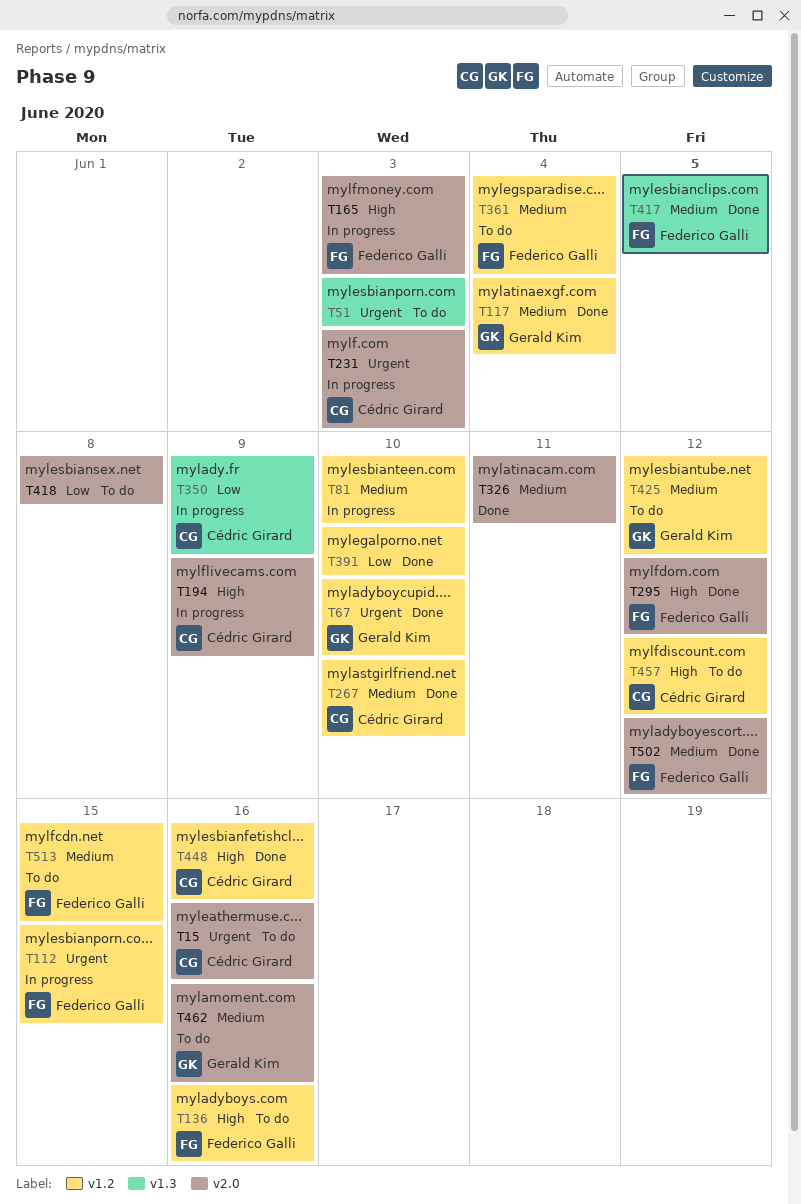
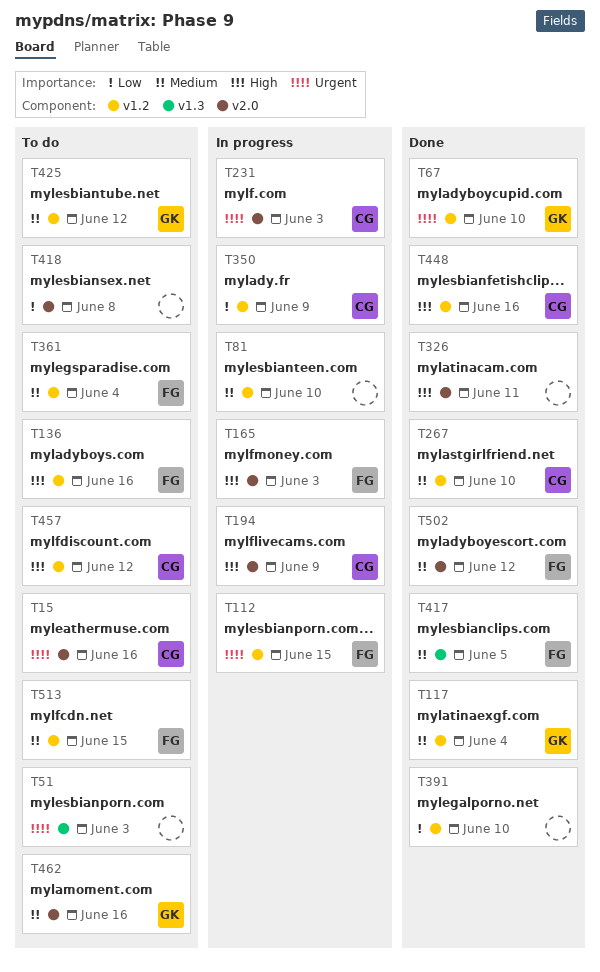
T295: present -> none
T326, priority: Medium -> High
T350, label: v1.3 -> v1.2

